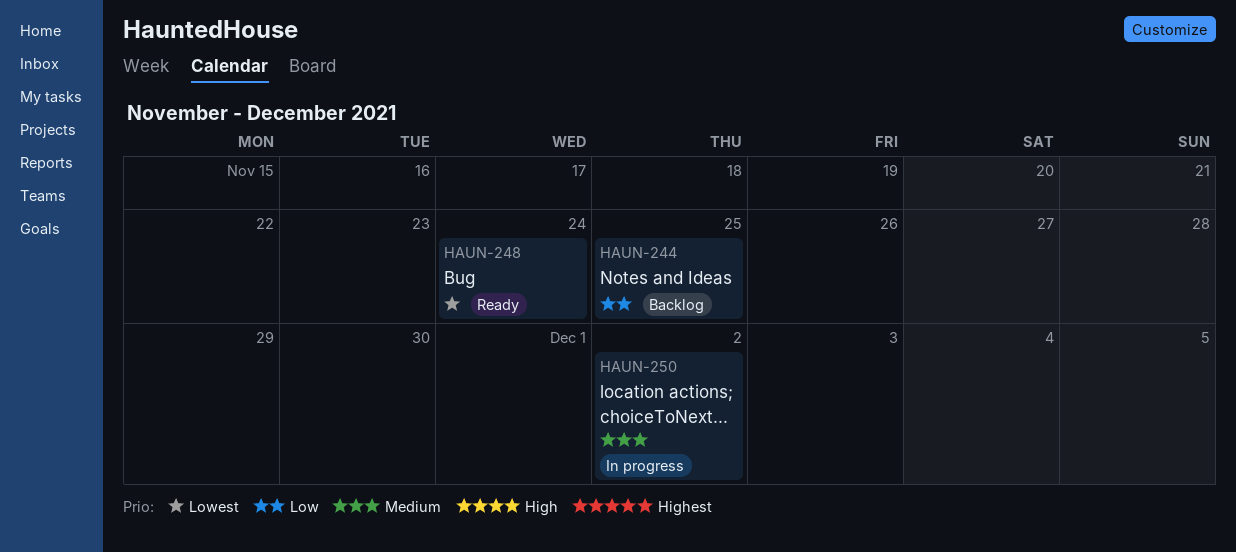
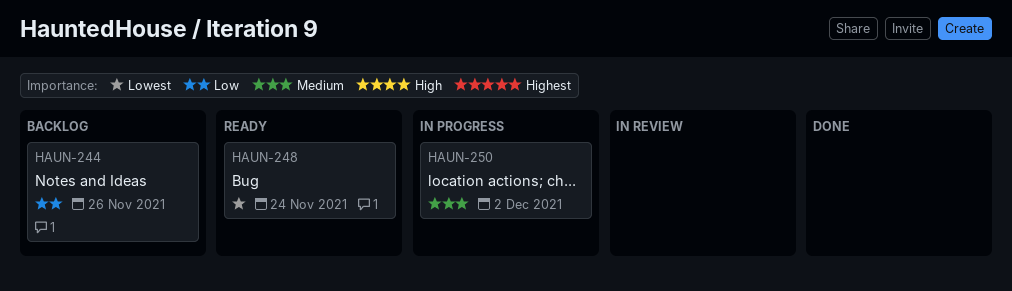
HAUN-244, due: Nov 25 -> Nov 26

